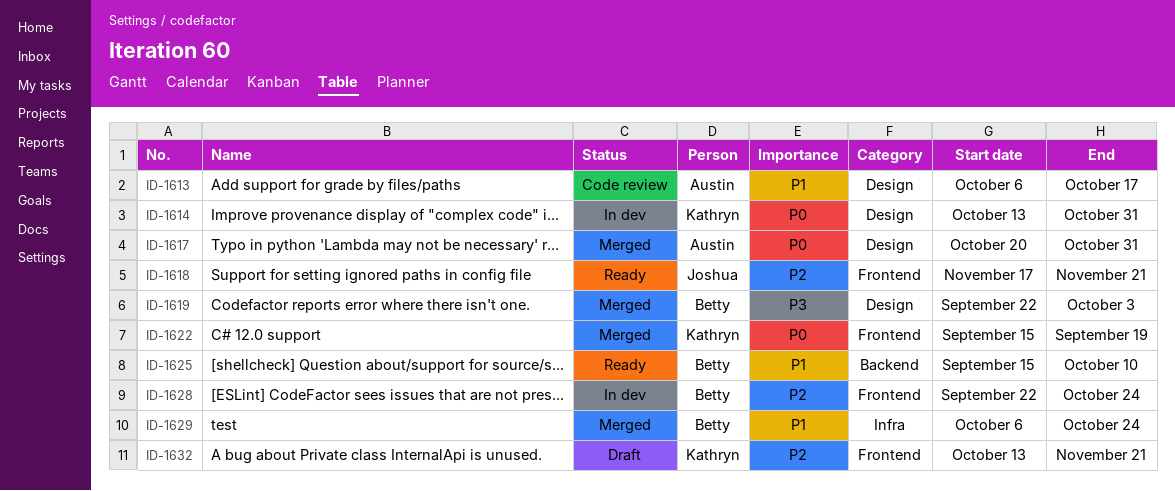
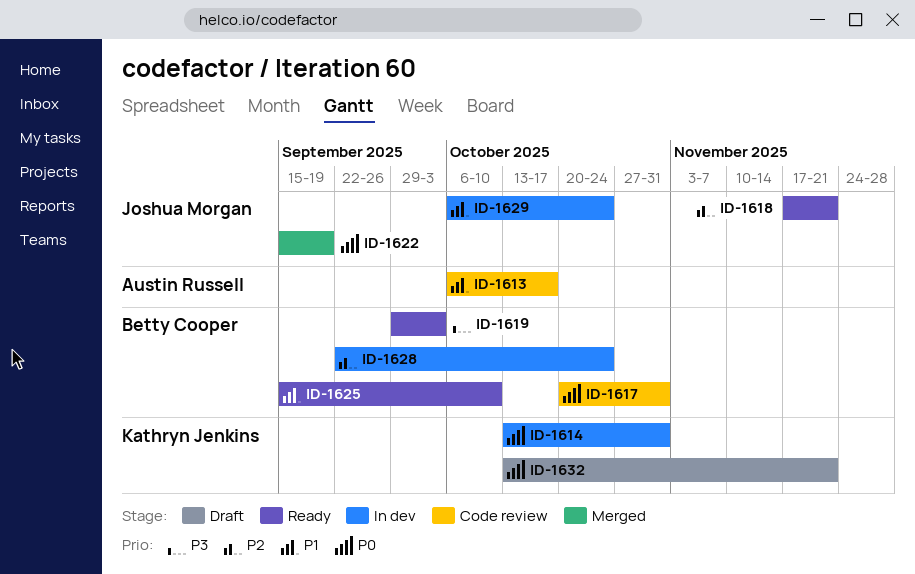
ID-1617, status: Merged -> Code review
ID-1617, owner: Austin Russell -> Betty Cooper
ID-1619, status: Merged -> Ready
ID-1619, start: Sep 22 -> Sep 29
ID-1622, owner: Kathryn Jenkins -> Joshua Morgan
ID-1629, status: Merged -> In dev
ID-1629, owner: Betty Cooper -> Joshua Morgan
ID-1632, priority: P2 -> P0

